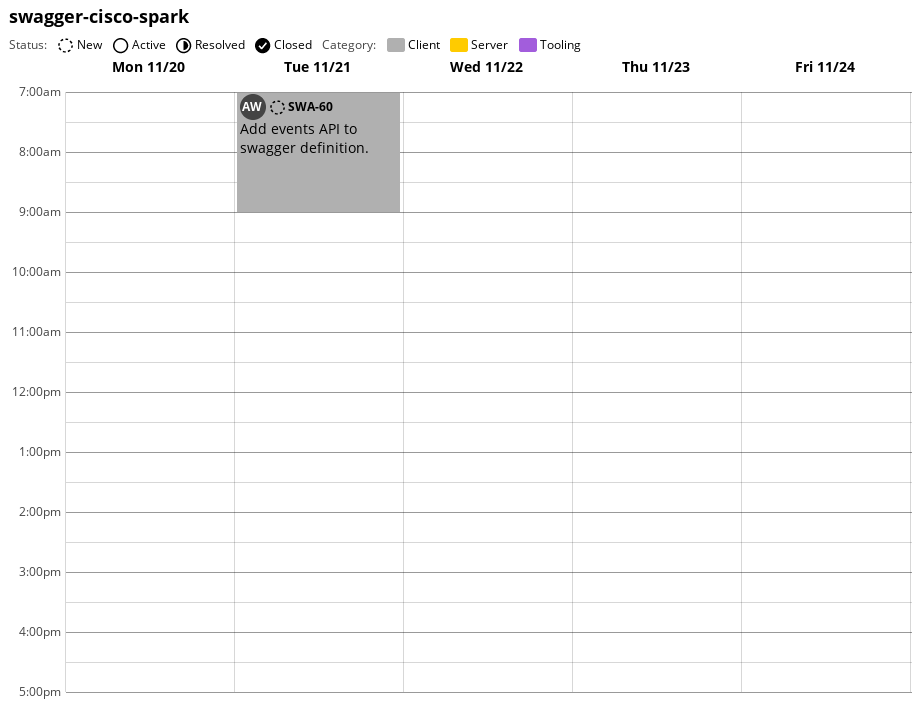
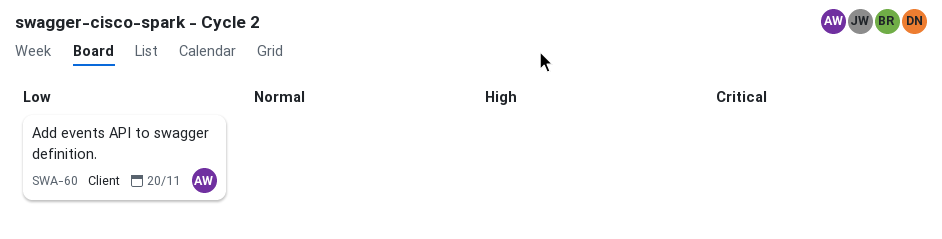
SWA-60, day: Nov 21 -> Nov 20

